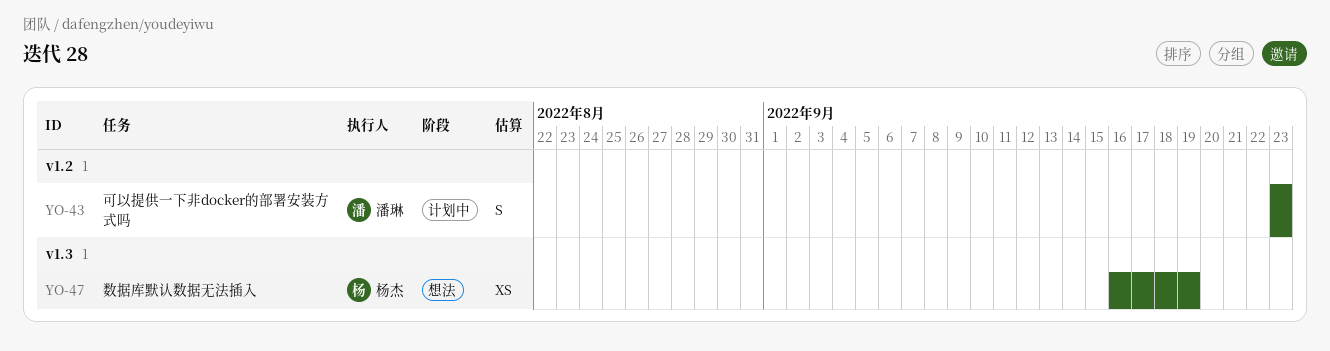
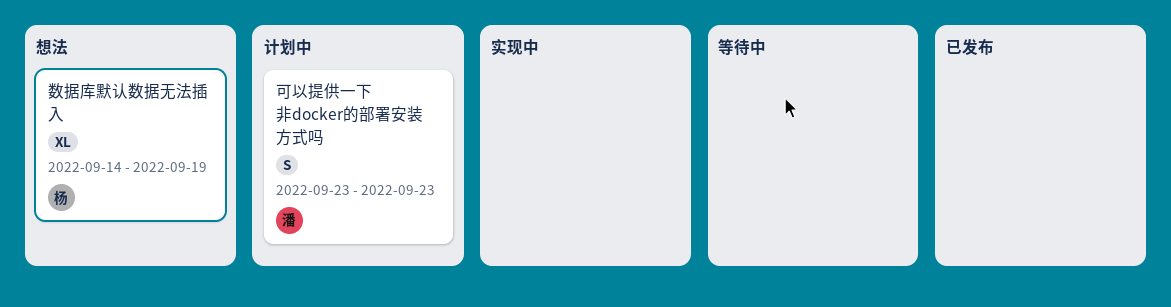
数据库默认数据无法插入, estimate: XS -> XL
数据库默认数据无法插入, start: Sep 16 -> Sep 14

